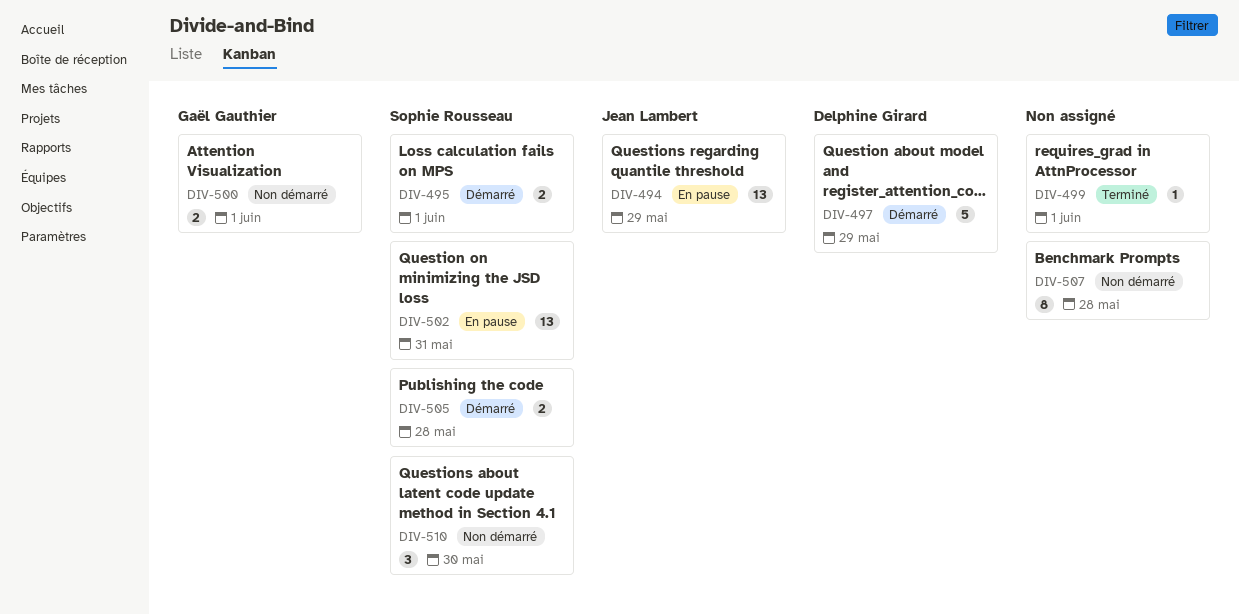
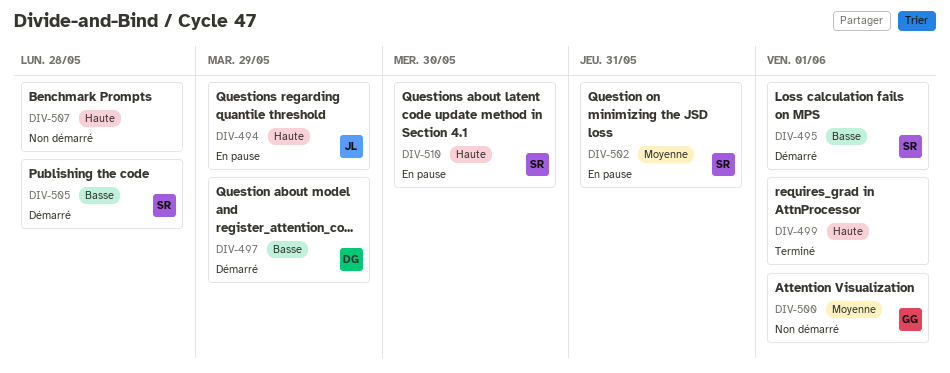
DIV-510, status: Non démarré -> En pause

